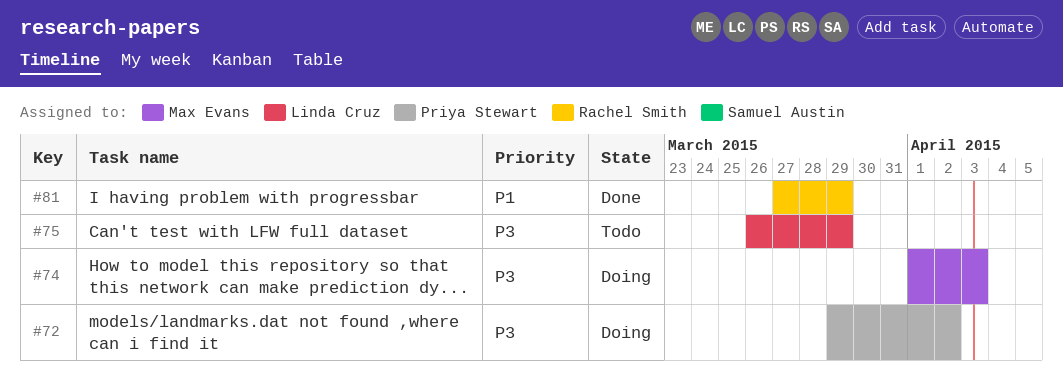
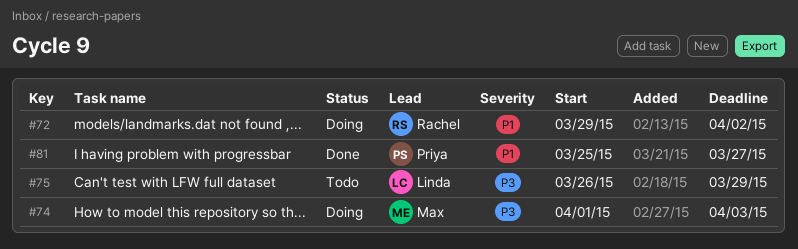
#72, owner: Priya Stewart -> Rachel Smith
#72, priority: P3 -> P1
#81, owner: Rachel Smith -> Priya Stewart
#81, start: Mar 27 -> Mar 25
#81, due: Mar 29 -> Mar 27

